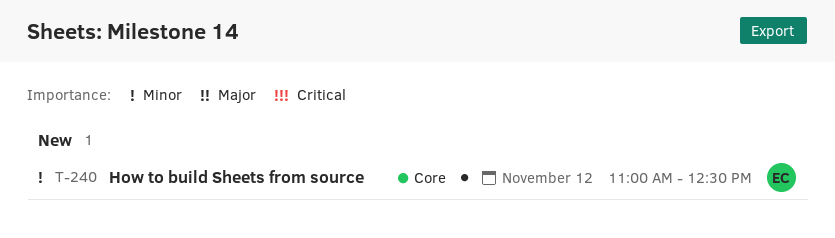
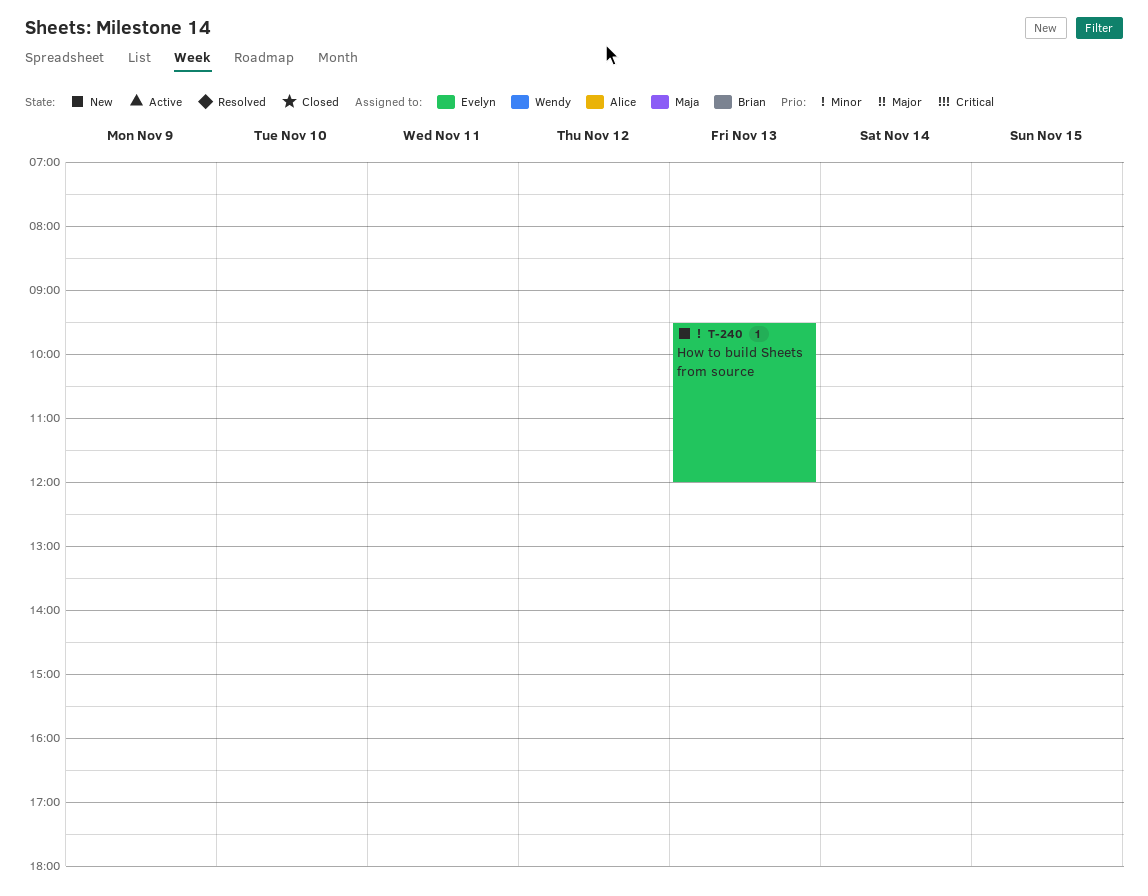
T-240, day: Nov 12 -> Nov 13
T-240, begins: 11:00 -> 09:30
T-240, ends: 12:30 -> 12:00

